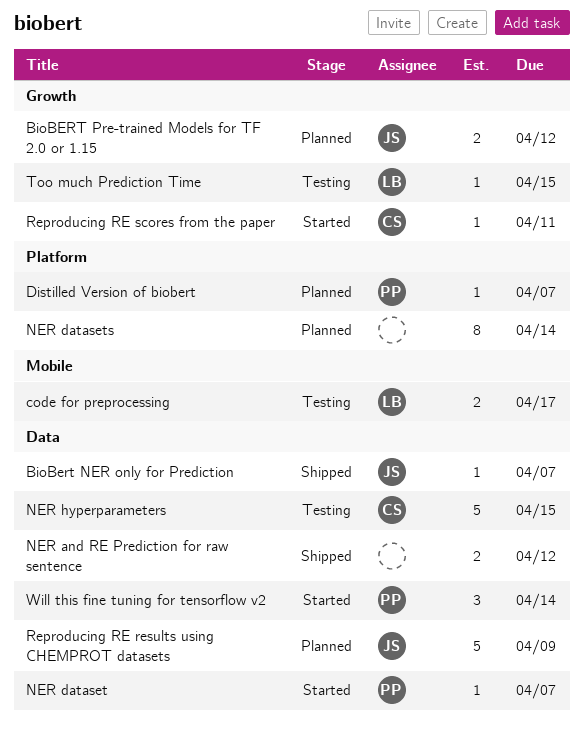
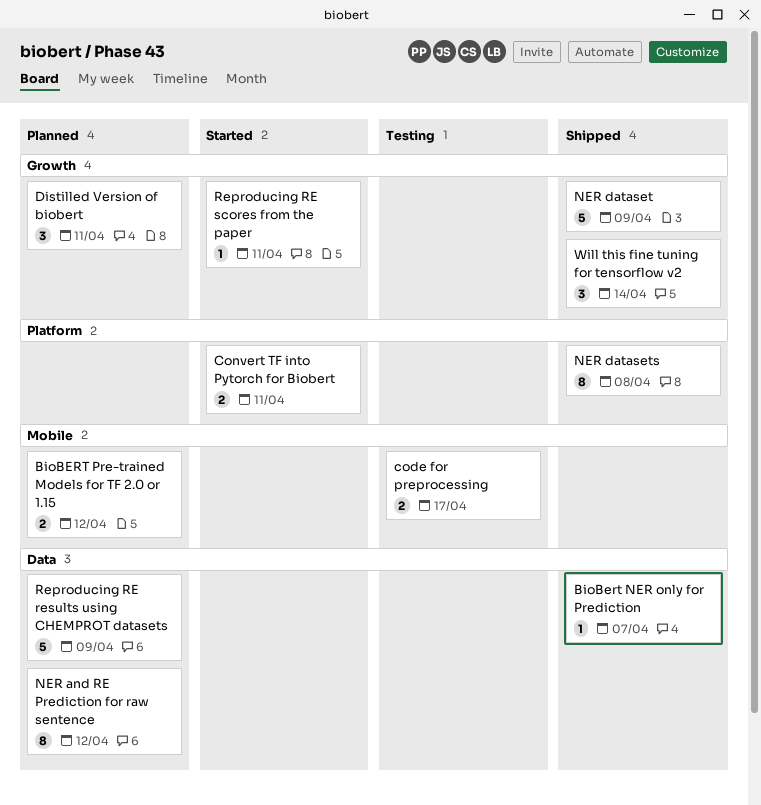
BioBERT Pre-trained Models for TF 2.0 or 1.15, label: Growth -> Mobile
Convert TF into Pytorch for Biobert: none -> present
Distilled Version of biobert, label: Platform -> Growth
Distilled Version of biobert, estimate: 1 -> 3
Distilled Version of biobert, due: Apr 7 -> Apr 11
NER and RE Prediction for raw sentence, status: Shipped -> Planned
NER and RE Prediction for raw sentence, estimate: 2 -> 8
NER dataset, status: Started -> Shipped
NER dataset, label: Data -> Growth
NER dataset, estimate: 1 -> 5
NER dataset, due: Apr 7 -> Apr 9
NER datasets, status: Planned -> Shipped
NER datasets, due: Apr 14 -> Apr 8
NER hyperparameters: present -> none
Too much Prediction Time: present -> none
Will this fine tuning for tensorflow v2, status: Started -> Shipped
Will this fine tuning for tensorflow v2, label: Data -> Growth

